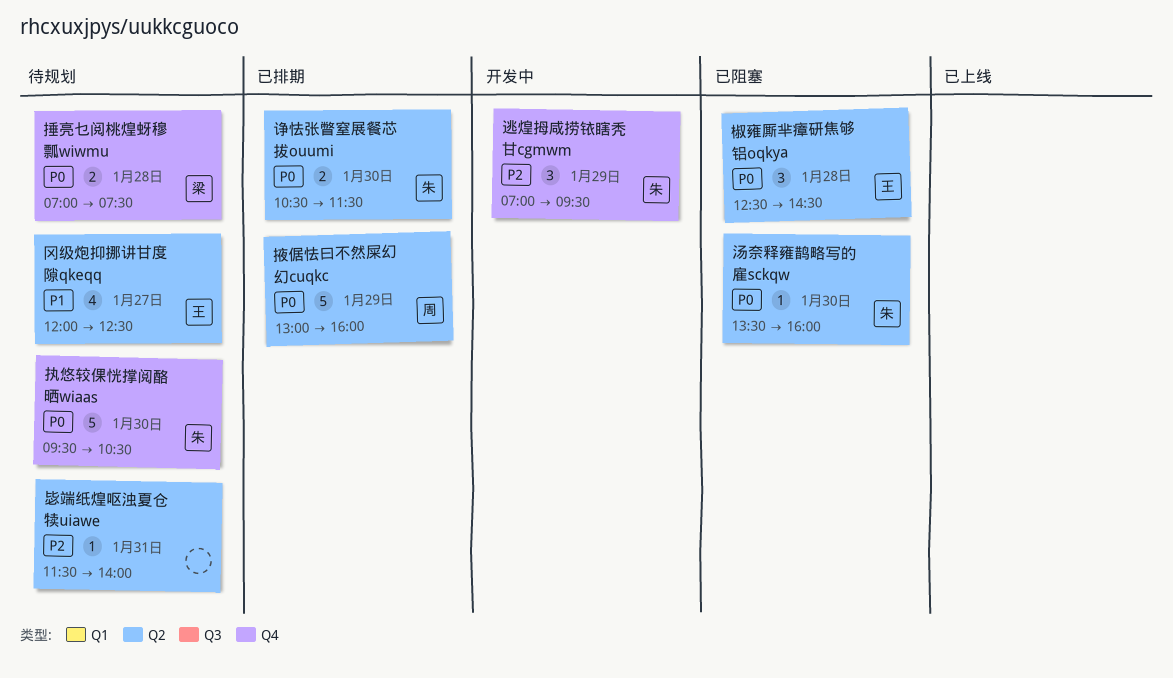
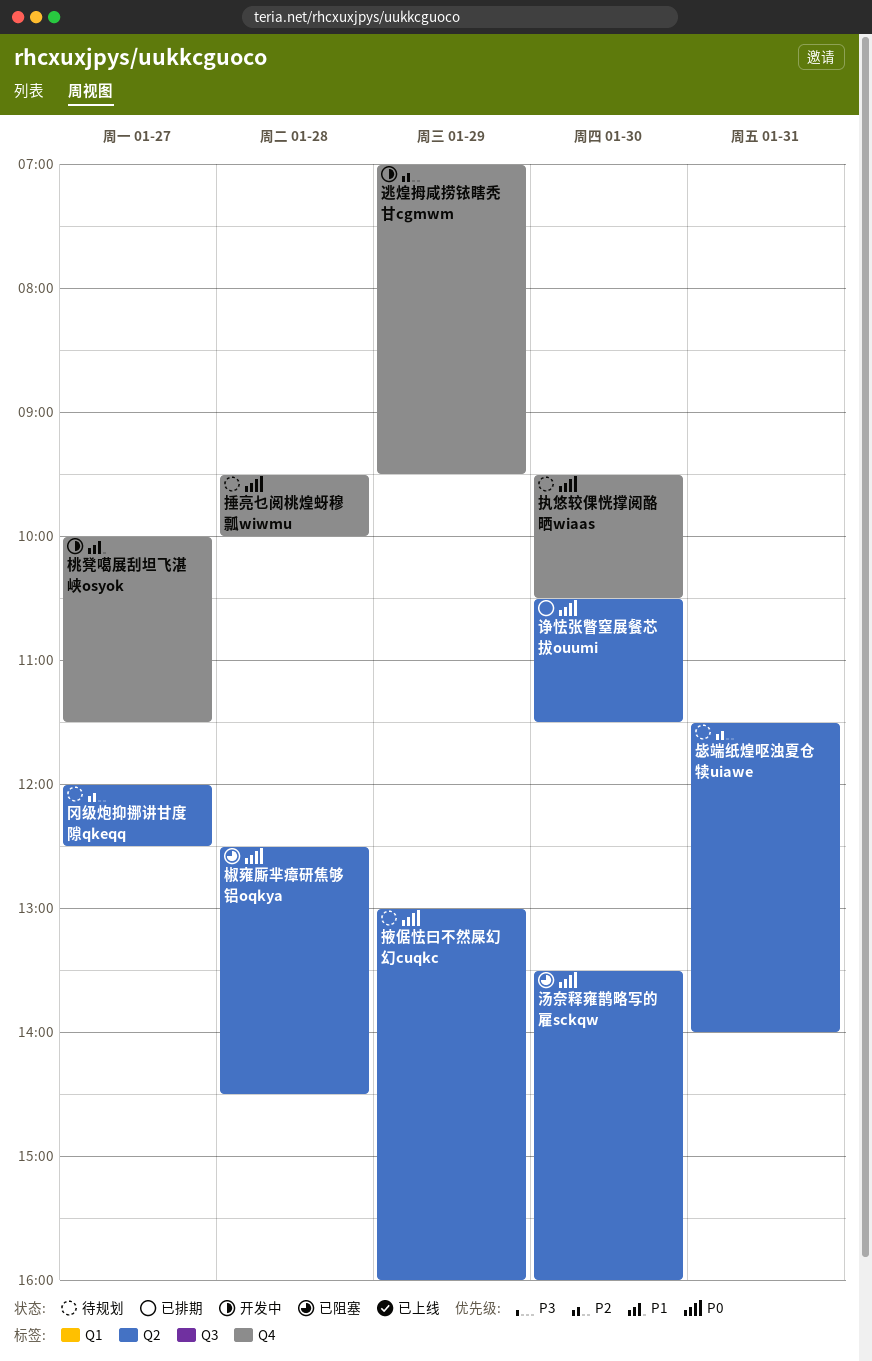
冈级炮抑挪讲甘度隙qkeqq, priority: P1 -> P2
捶亮乜阅桃煌蚜穆瓢wiwmu, begins: 07:00 -> 09:30
捶亮乜阅桃煌蚜穆瓢wiwmu, ends: 07:30 -> 10:00
掖倨怯曰不然屎幻幻cuqkc, status: 已排期 -> 待规划
桃凳噶展刮坦飞湛峡osyok: none -> present

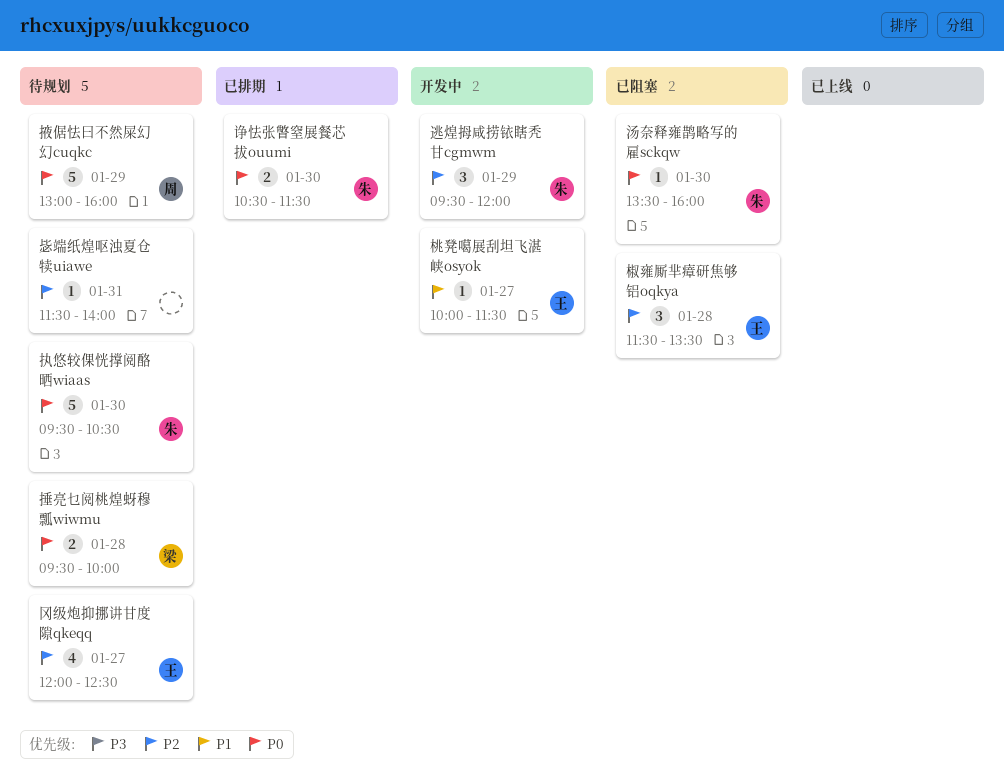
椒雍厮芈瘴研焦够铝oqkya, priority: P0 -> P2
椒雍厮芈瘴研焦够铝oqkya, begins: 12:30 -> 11:30
椒雍厮芈瘴研焦够铝oqkya, ends: 14:30 -> 13:30
逃煌拇咸捞铱瞎秃甘cgmwm, begins: 07:00 -> 09:30
逃煌拇咸捞铱瞎秃甘cgmwm, ends: 09:30 -> 12:00

